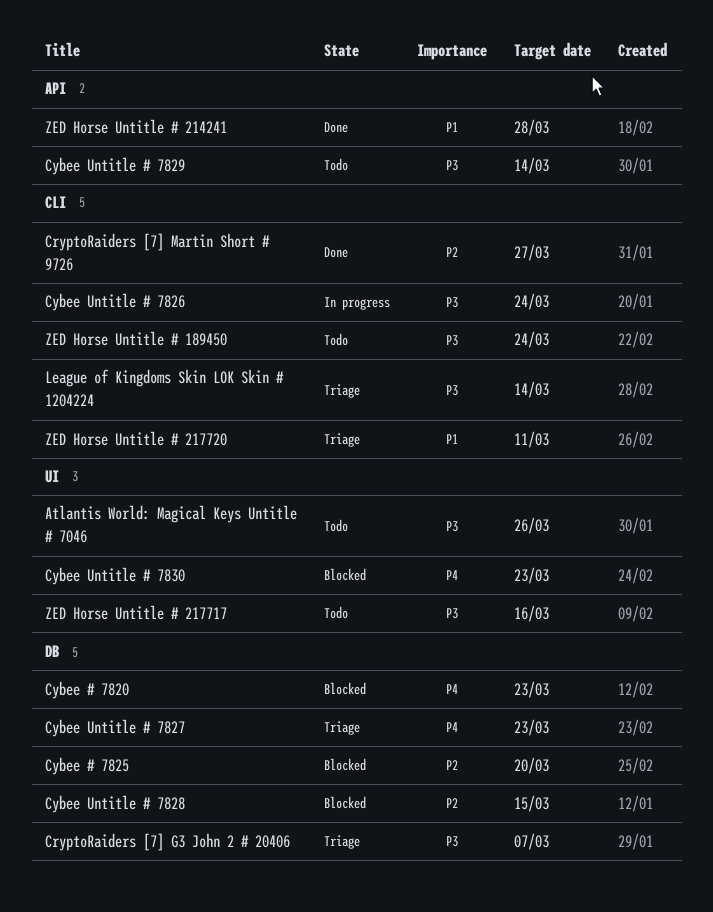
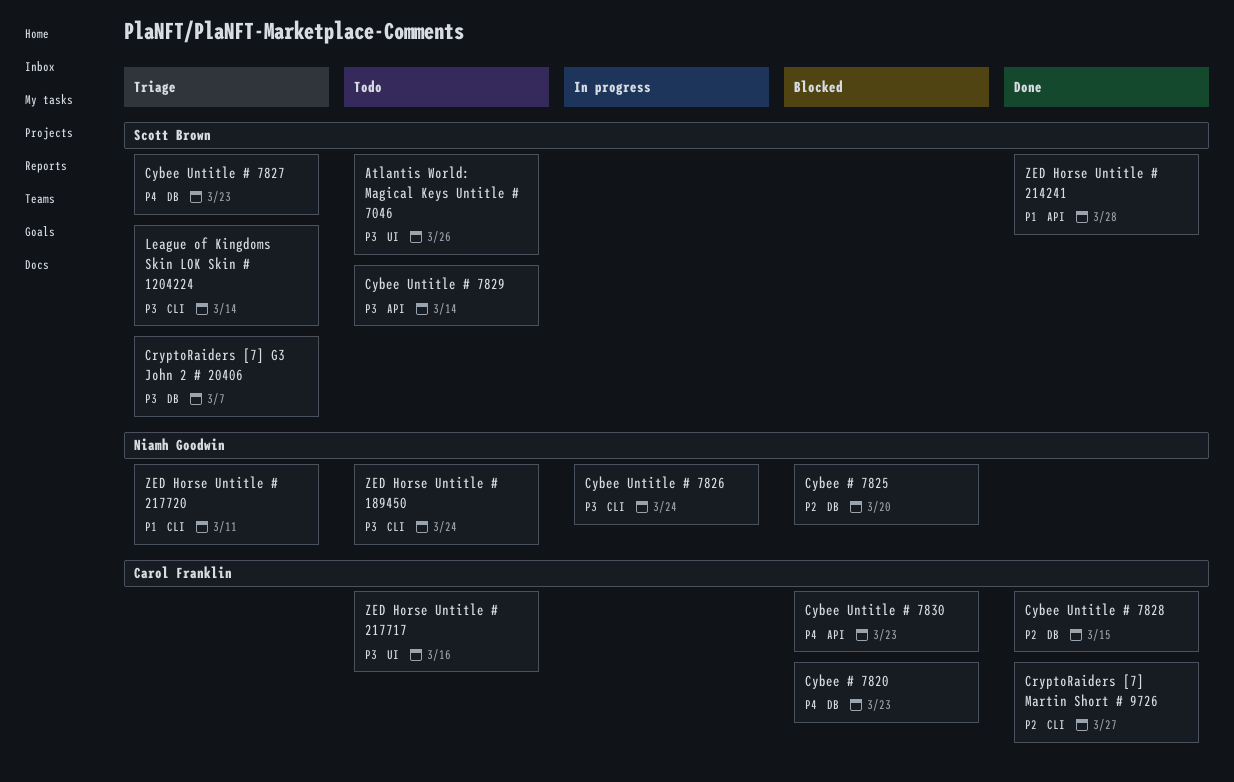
Cybee Untitle # 7828, status: Blocked -> Done
Cybee Untitle # 7830, label: UI -> API

